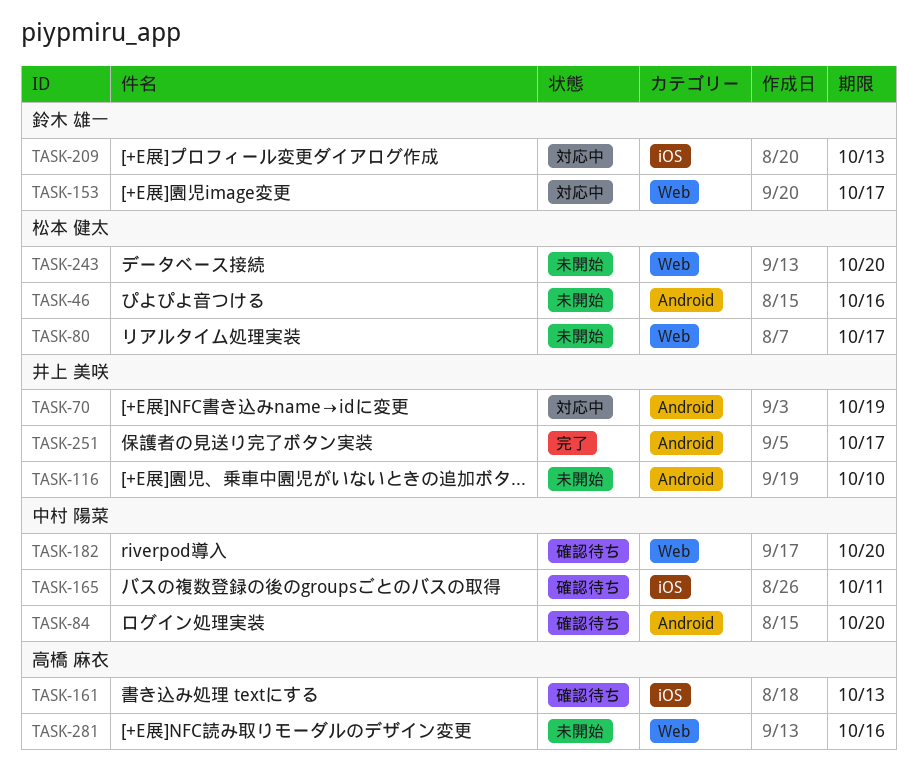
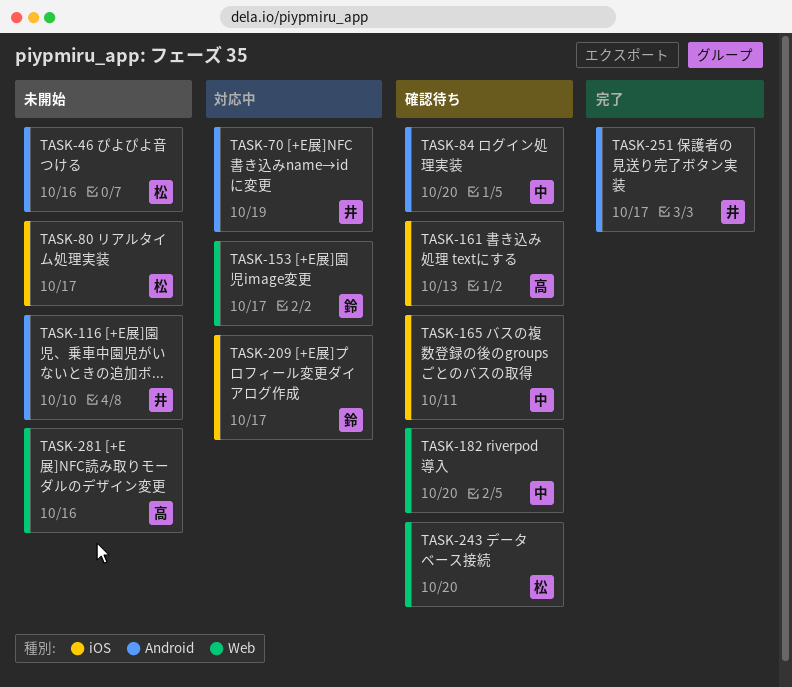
TASK-80, label: Web -> iOS
TASK-209, due: Oct 13 -> Oct 17
TASK-243, status: 未開始 -> 確認待ち

